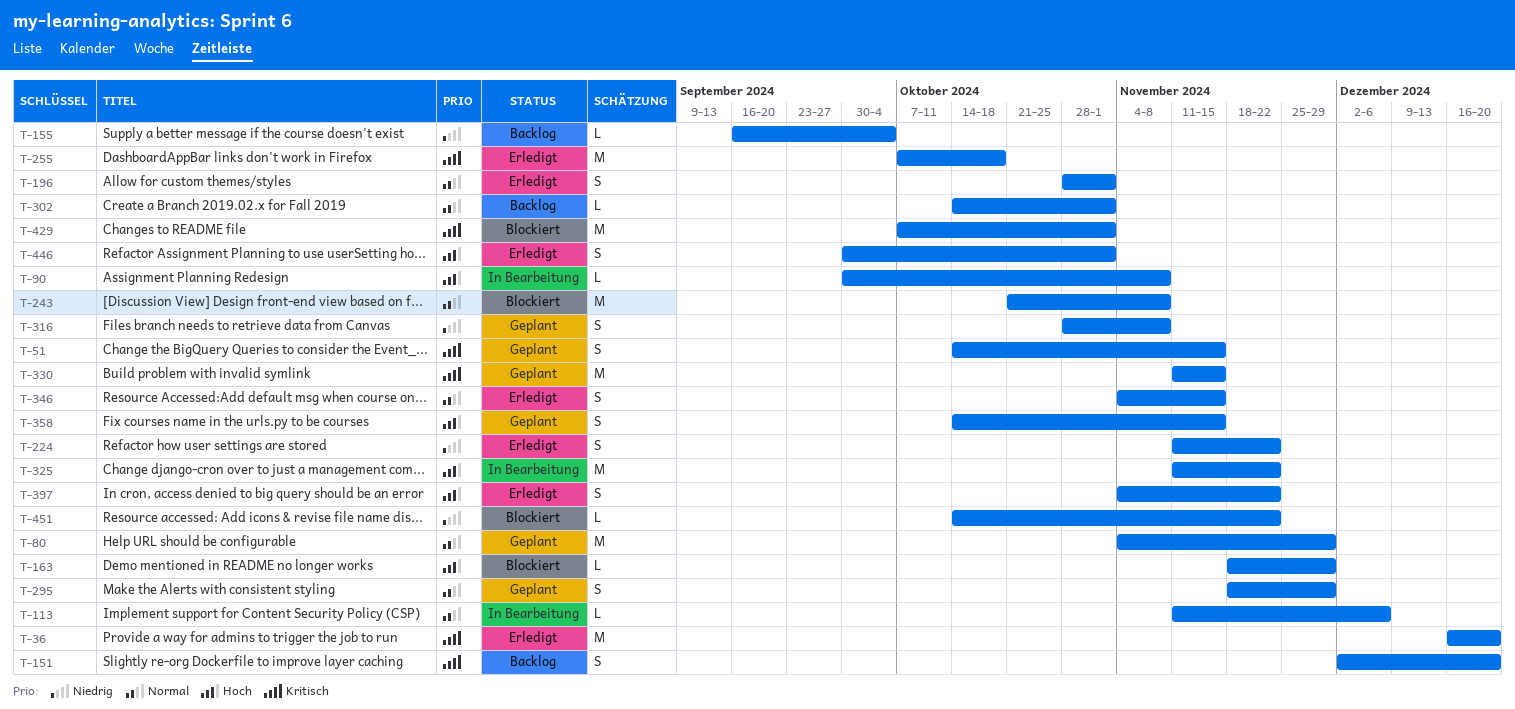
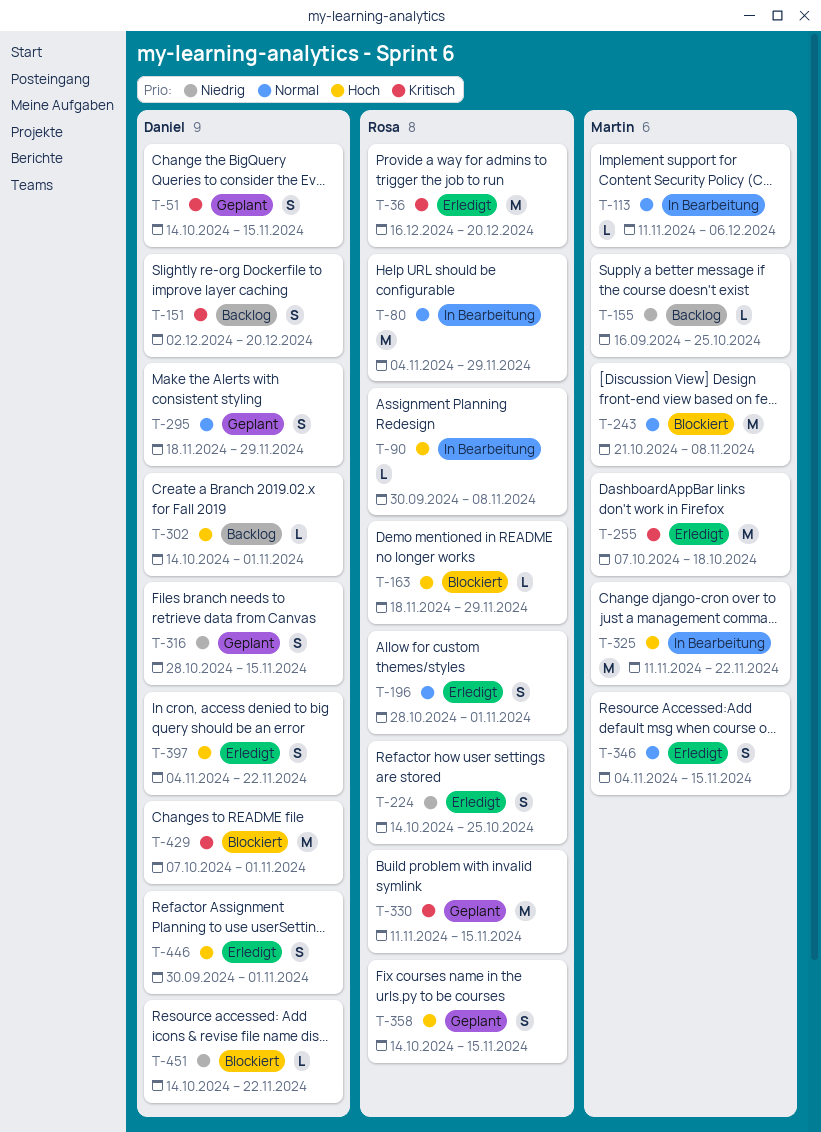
T-80, status: Geplant -> In Bearbeitung
T-155, due: Oct 4 -> Oct 25
T-224, start: Nov 11 -> Oct 14
T-224, due: Nov 22 -> Oct 25
T-302, priority: Normal -> Hoch
T-316, due: Nov 8 -> Nov 15

